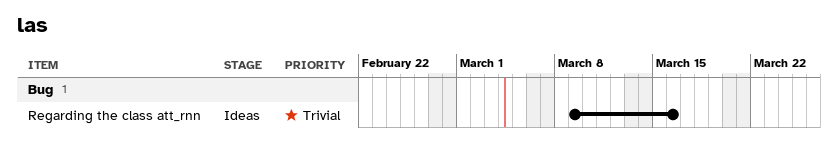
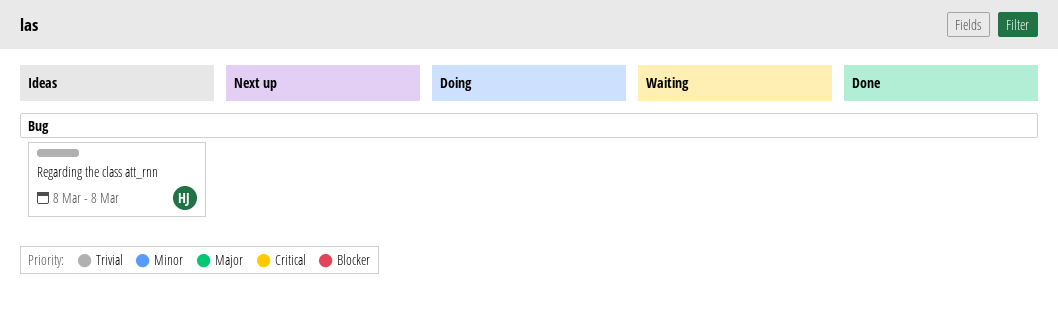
Regarding the class att_rnn, start: Mar 9 -> Mar 8
Regarding the class att_rnn, due: Mar 16 -> Mar 8

